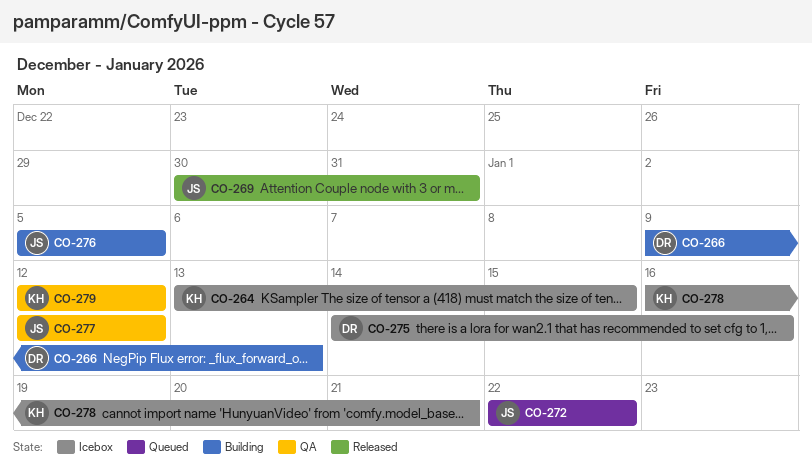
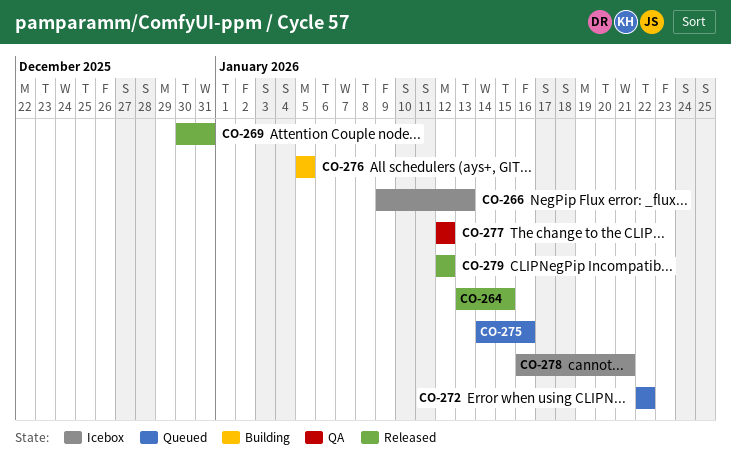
CO-264, status: Icebox -> Released
CO-266, status: Building -> Icebox
CO-275, status: Icebox -> Queued
CO-279, status: QA -> Released

